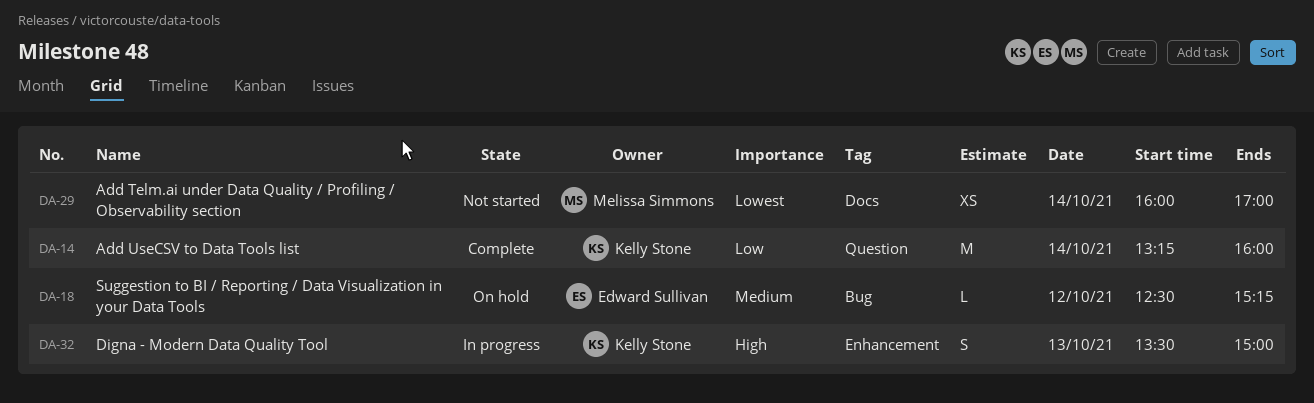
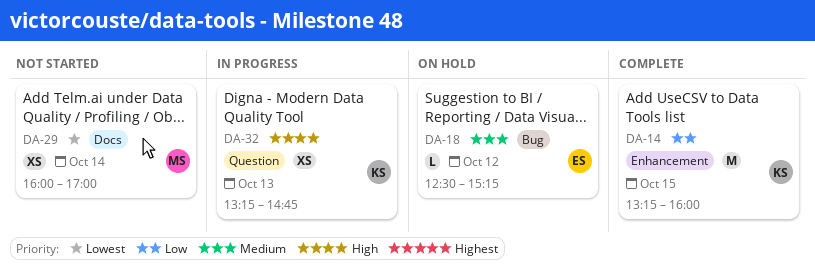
DA-14, label: Question -> Enhancement
DA-14, day: Oct 14 -> Oct 15
DA-32, label: Enhancement -> Question
DA-32, estimate: S -> XS
DA-32, begins: 13:30 -> 13:15
DA-32, ends: 15:00 -> 14:45

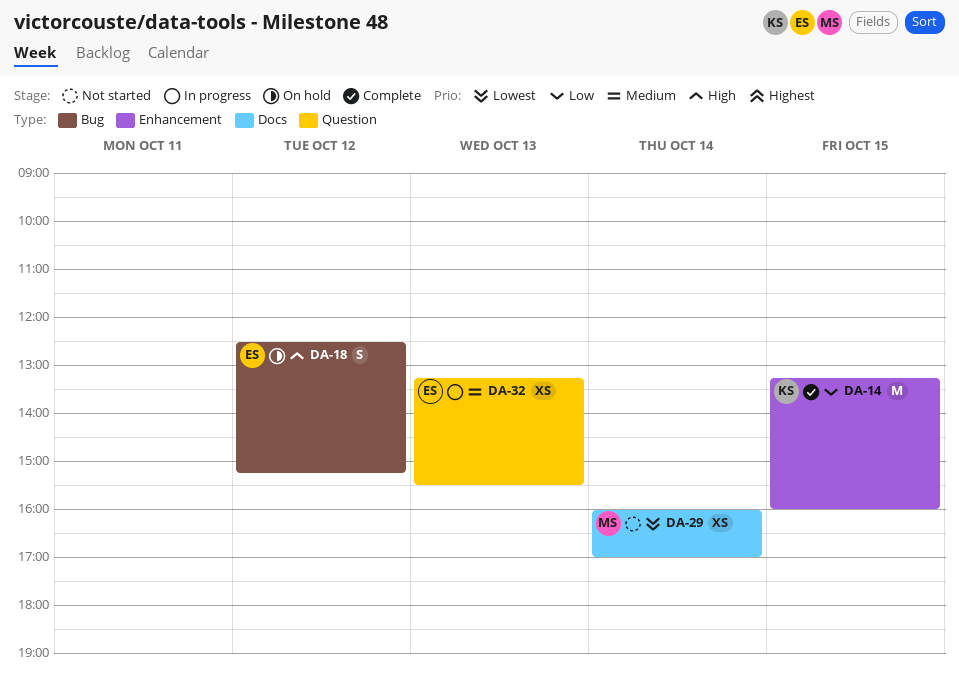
DA-18, priority: Medium -> High
DA-18, estimate: L -> S
DA-32, owner: KS -> ES
DA-32, priority: High -> Medium
DA-32, ends: 14:45 -> 15:30

